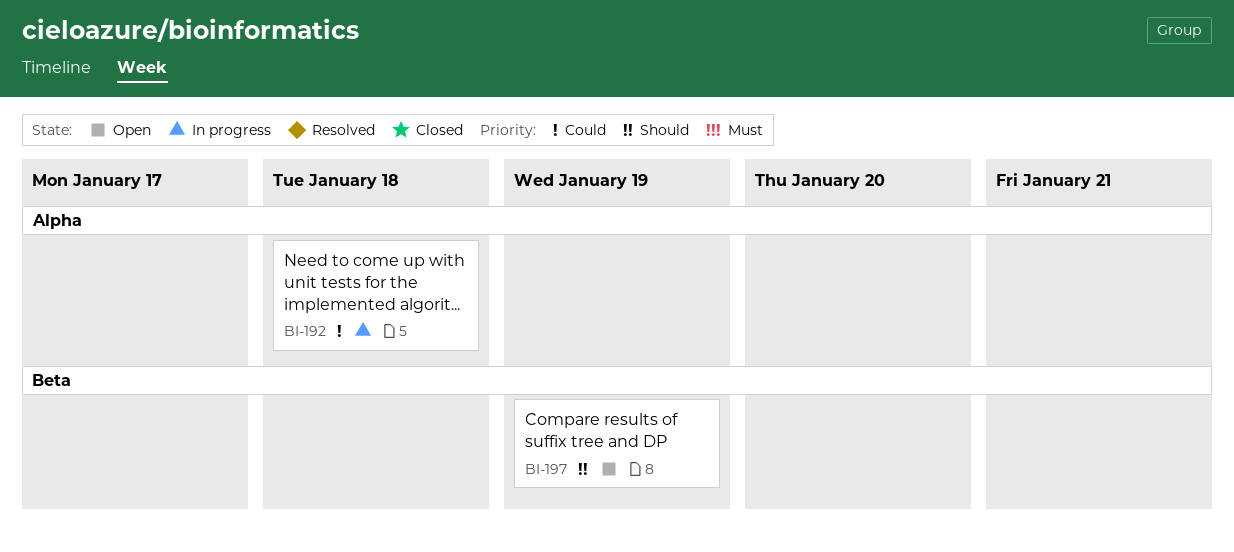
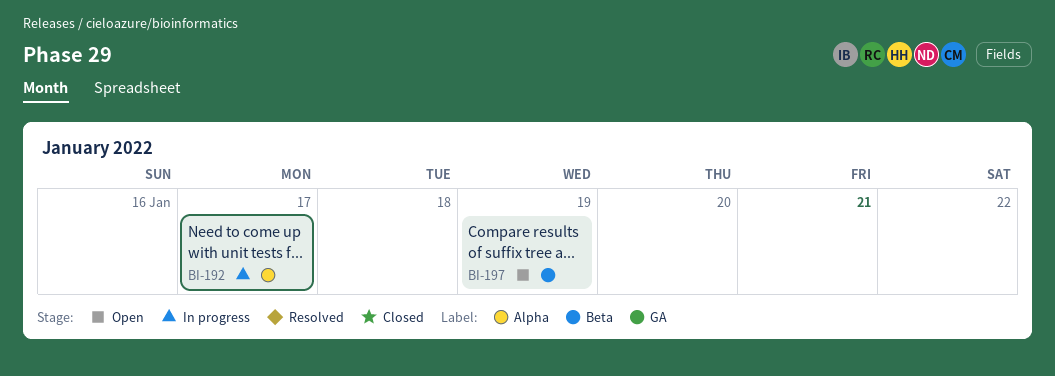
BI-192, due: Jan 18 -> Jan 17

